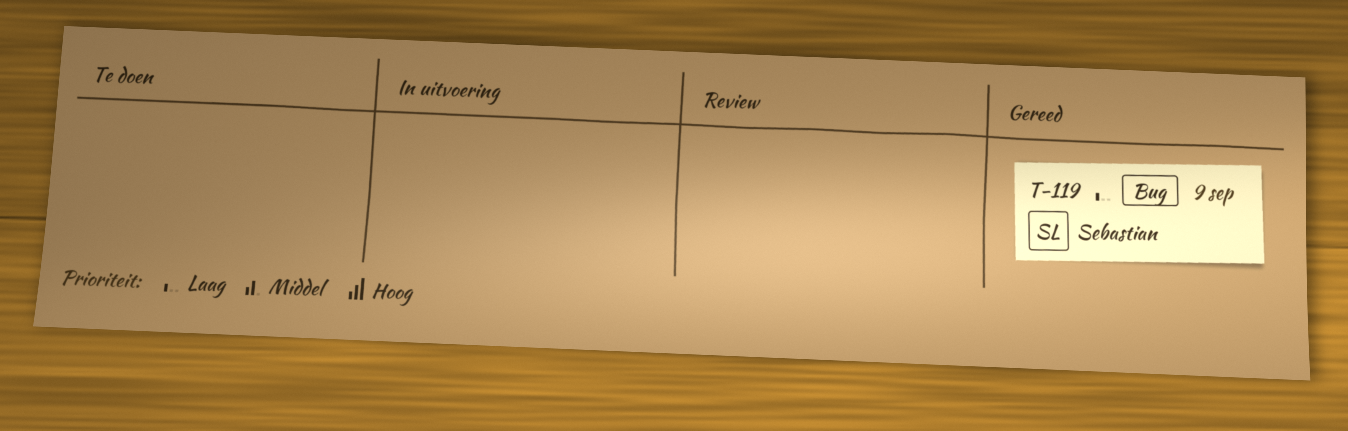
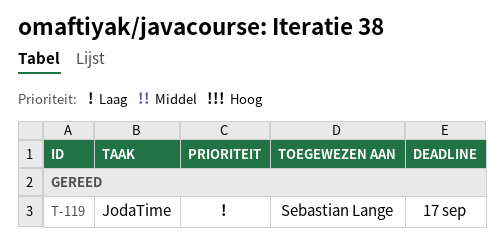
T-119, due: Sep 9 -> Sep 17

